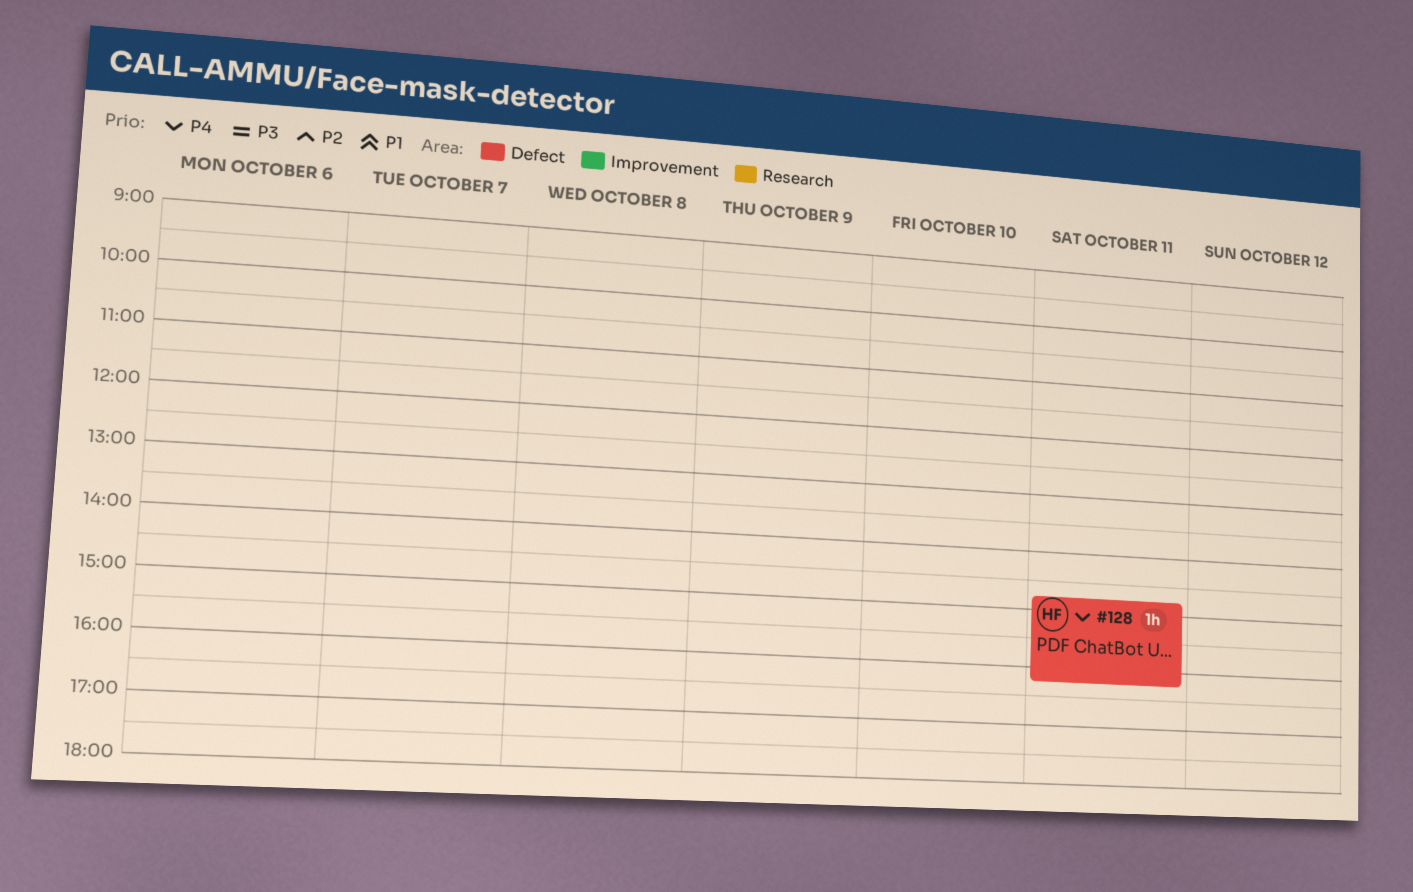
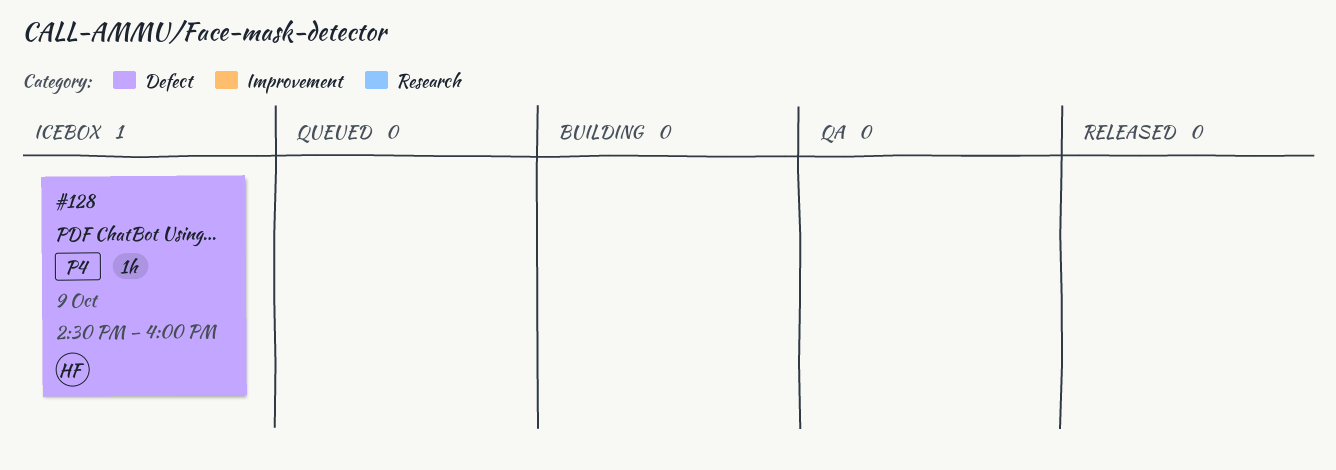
#128, day: Oct 11 -> Oct 9
#128, begins: 14:45 -> 14:30
#128, ends: 16:15 -> 16:00

